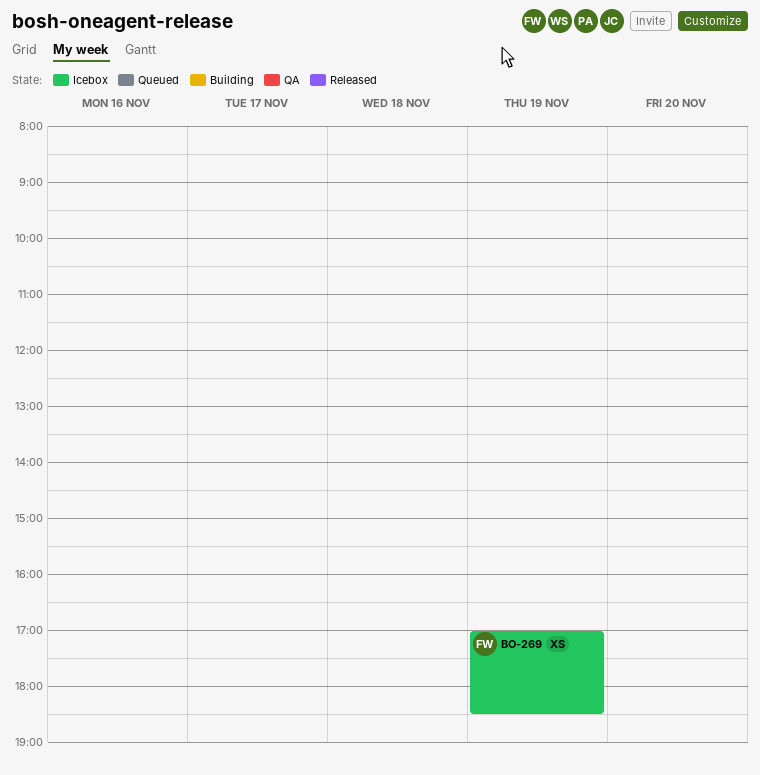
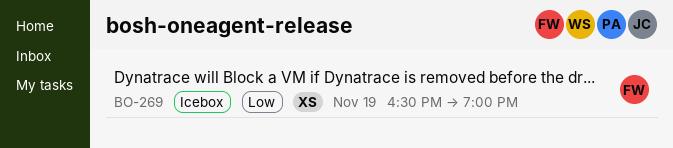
BO-269, begins: 17:00 -> 16:30
BO-269, ends: 18:30 -> 19:00

